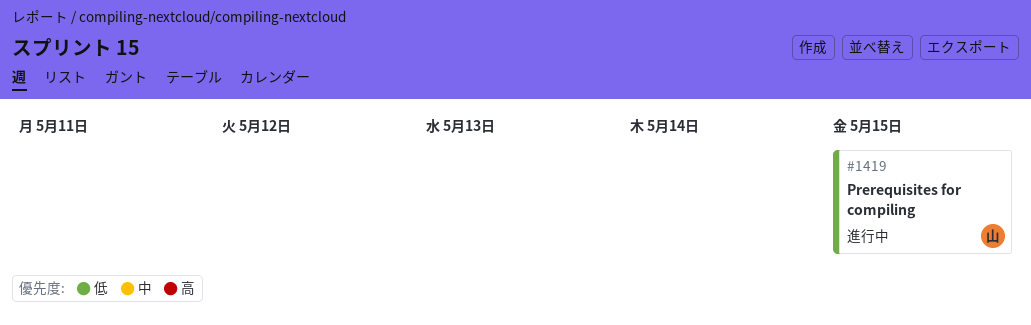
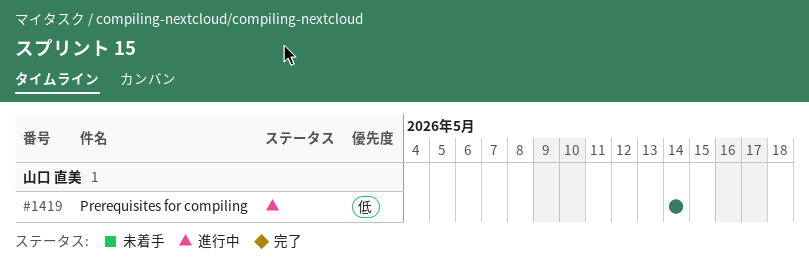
#1419, due: May 15 -> May 14

